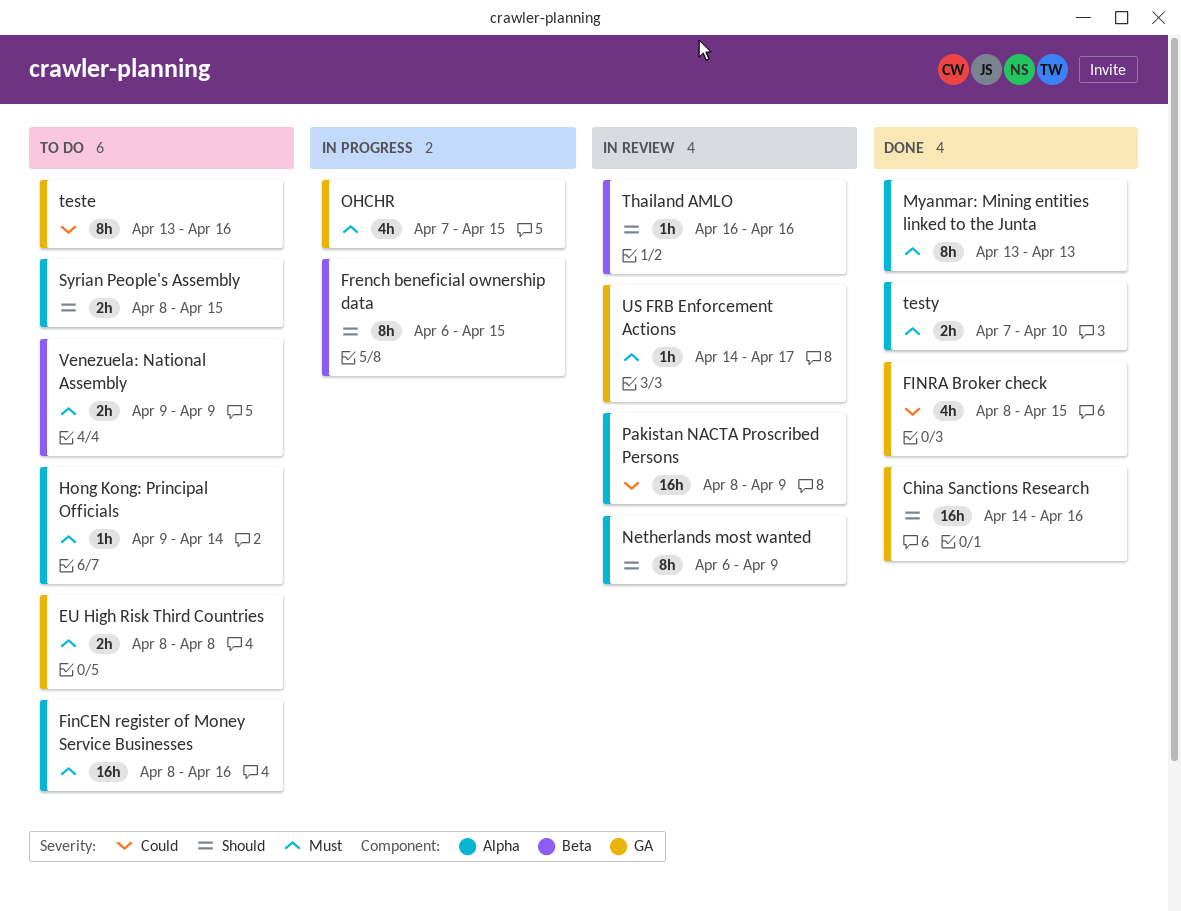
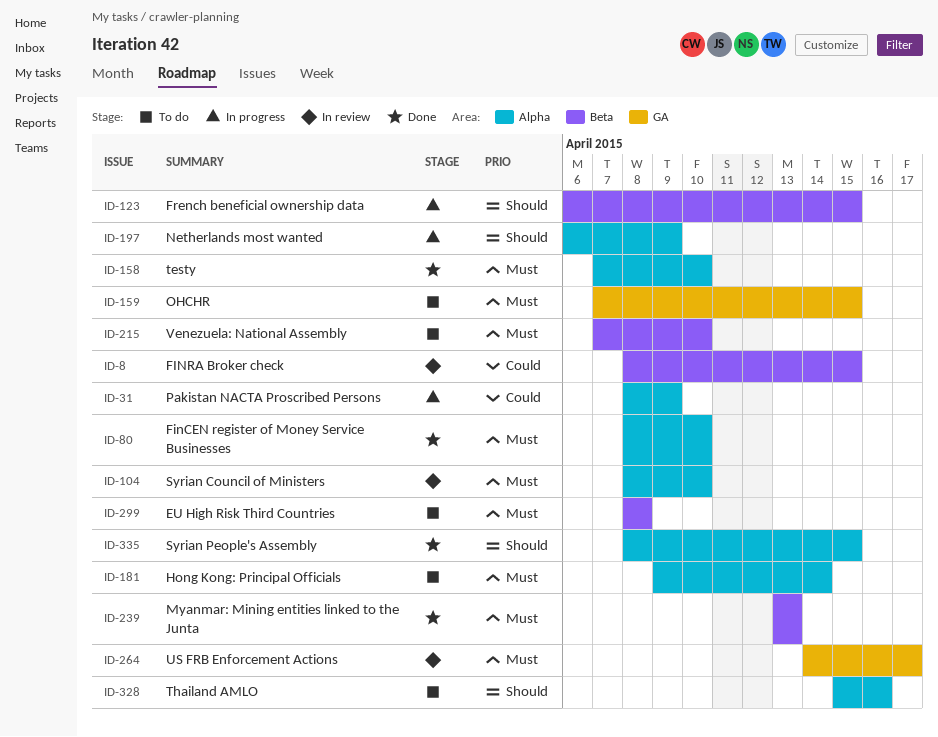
China Sanctions Research: present -> none
EU High Risk Third Countries, label: GA -> Beta
FinCEN register of Money Service Businesses, status: To do -> Done
FinCEN register of Money Service Businesses, due: Apr 16 -> Apr 10
FINRA Broker check, status: Done -> In review
FINRA Broker check, label: GA -> Beta
Myanmar: Mining entities linked to the Junta, label: Alpha -> Beta
Netherlands most wanted, status: In review -> In progress
OHCHR, status: In progress -> To do
Pakistan NACTA Proscribed Persons, status: In review -> In progress
Syrian Council of Ministers: none -> present
Syrian People's Assembly, status: To do -> Done
teste: present -> none
Thailand AMLO, status: In review -> To do
Thailand AMLO, label: Beta -> Alpha
Thailand AMLO, start: Apr 16 -> Apr 15
Venezuela: National Assembly, start: Apr 9 -> Apr 7
Venezuela: National Assembly, due: Apr 9 -> Apr 10

